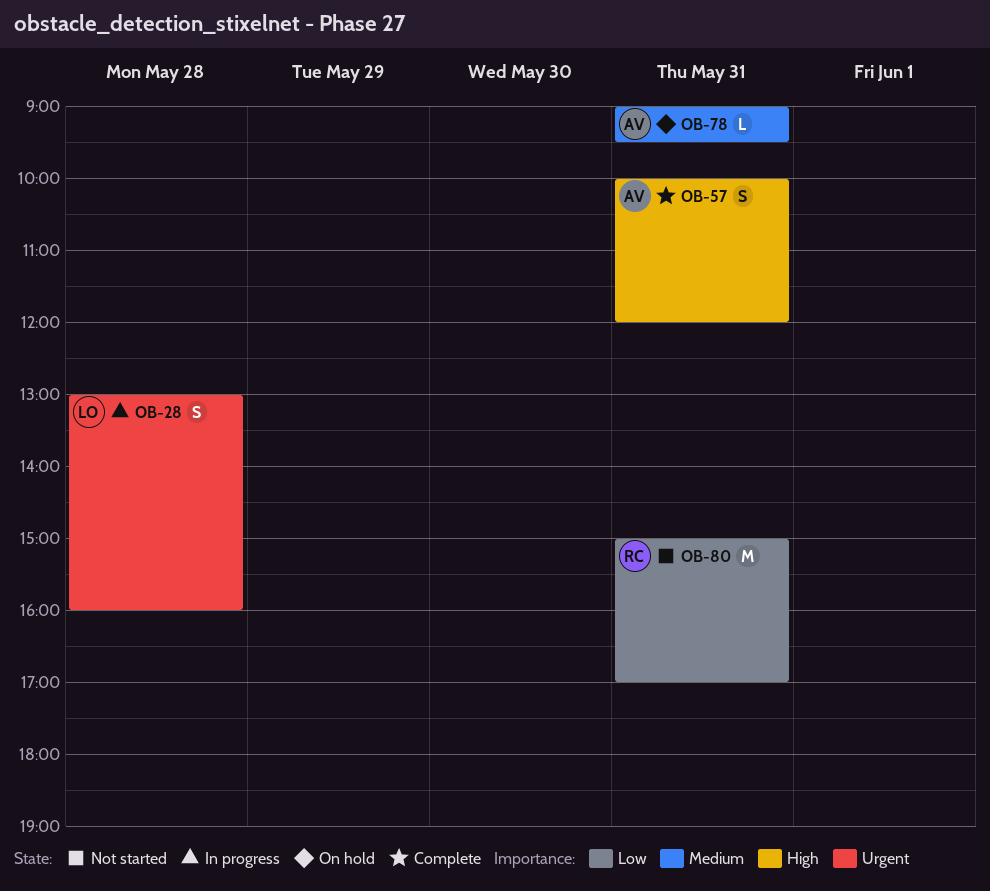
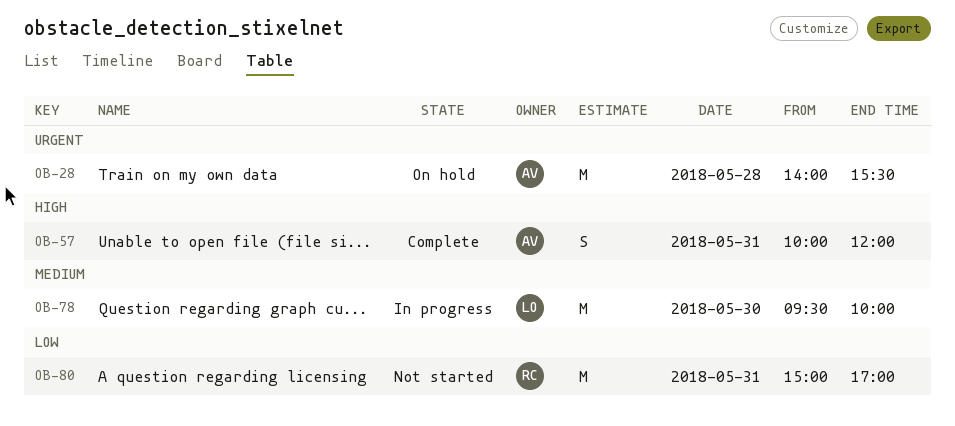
OB-28, status: In progress -> On hold
OB-28, owner: LO -> AV
OB-28, estimate: S -> M
OB-28, begins: 13:00 -> 14:00
OB-28, ends: 16:00 -> 15:30
OB-78, status: On hold -> In progress
OB-78, owner: AV -> LO
OB-78, estimate: L -> M
OB-78, day: May 31 -> May 30
OB-78, begins: 09:00 -> 09:30
OB-78, ends: 09:30 -> 10:00

